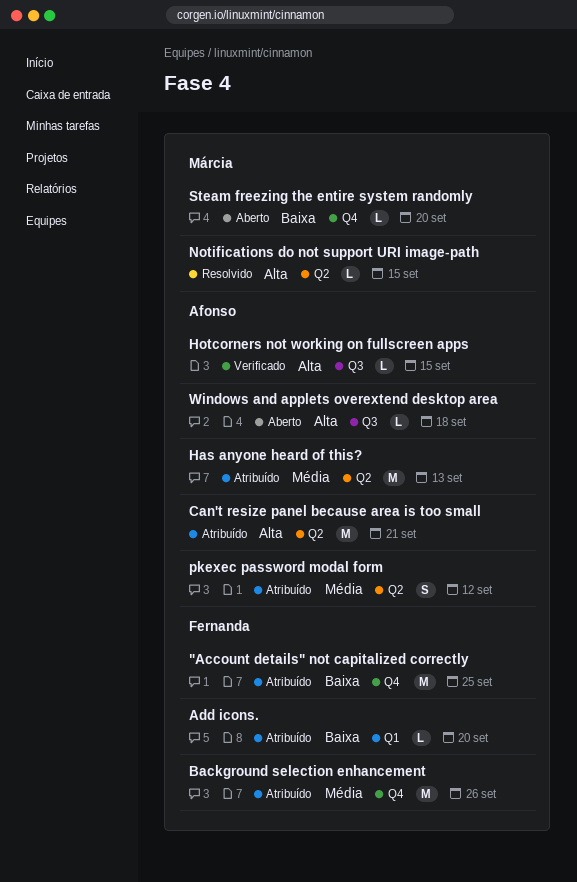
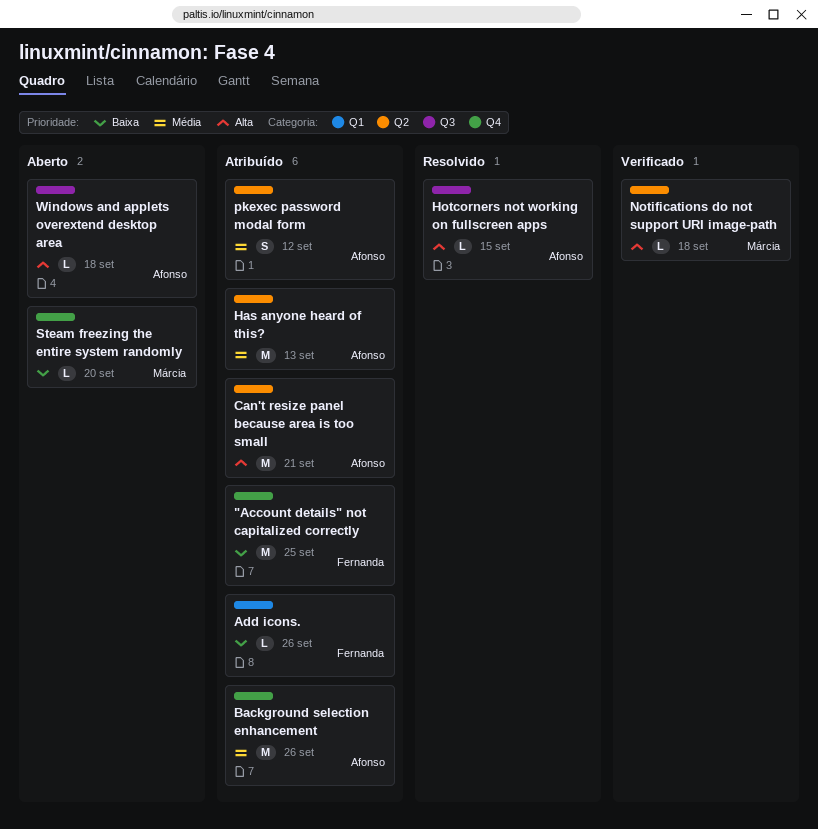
Add icons., due: Sep 20 -> Sep 26
Background selection enhancement, owner: Fernanda -> Afonso
Hotcorners not working on fullscreen apps, status: Verificado -> Resolvido
Notifications do not support URI image-path, status: Resolvido -> Verificado
Notifications do not support URI image-path, due: Sep 15 -> Sep 18

